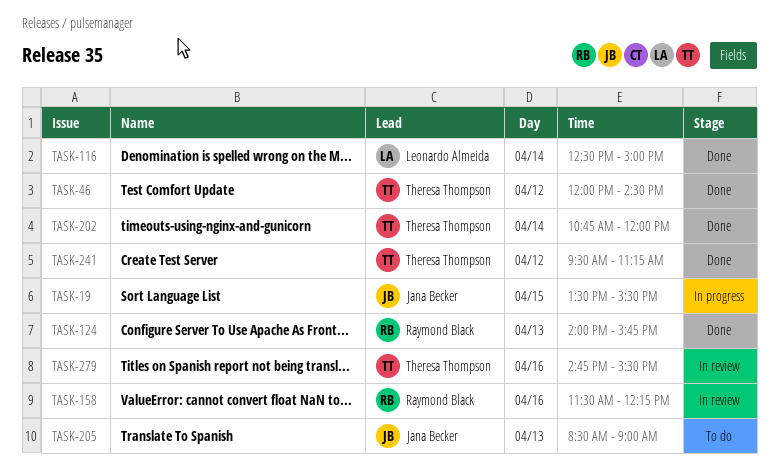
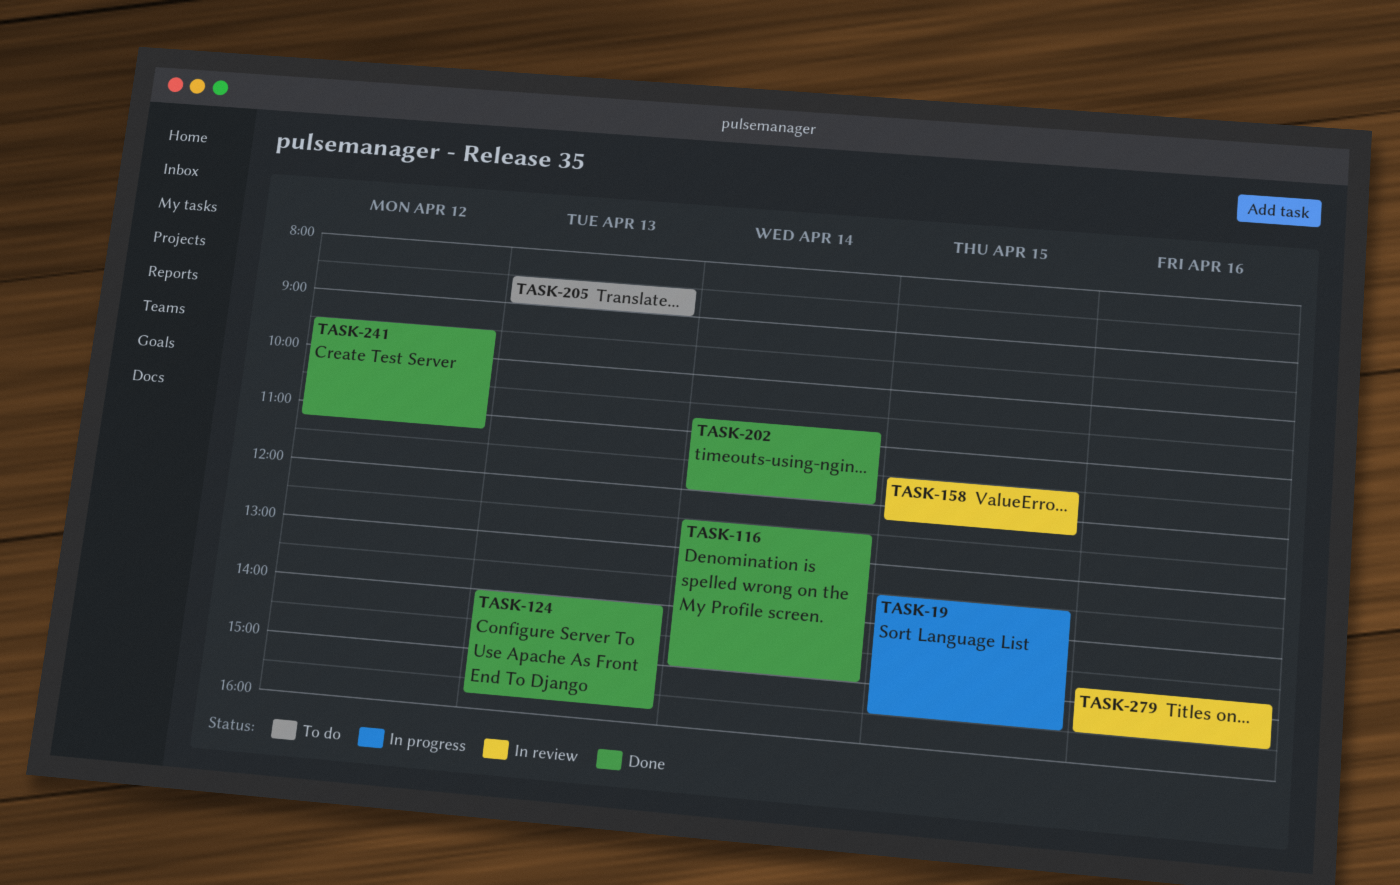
TASK-46: present -> none
TASK-158, day: Apr 16 -> Apr 15

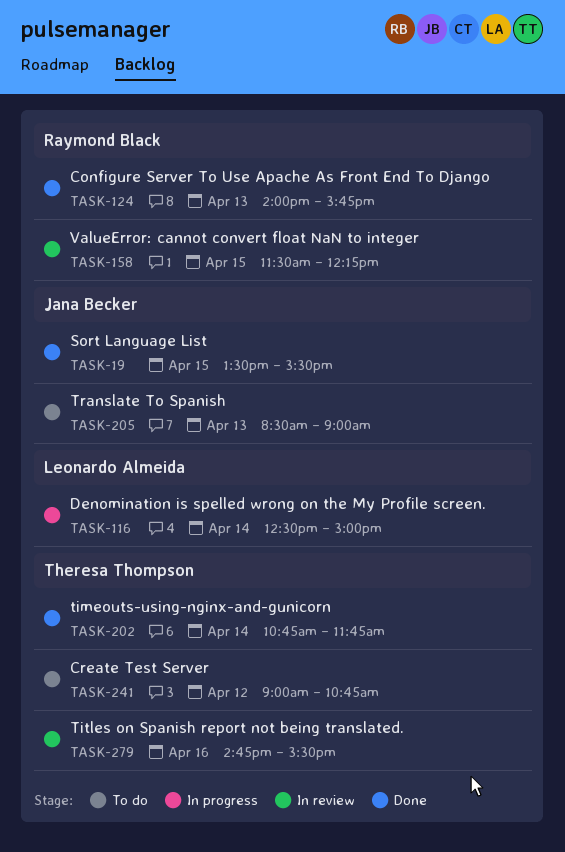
TASK-19, status: In progress -> Done
TASK-116, status: Done -> In progress
TASK-202, ends: 12:00 -> 11:45
TASK-241, status: Done -> To do
TASK-241, begins: 09:30 -> 09:00
TASK-241, ends: 11:15 -> 10:45

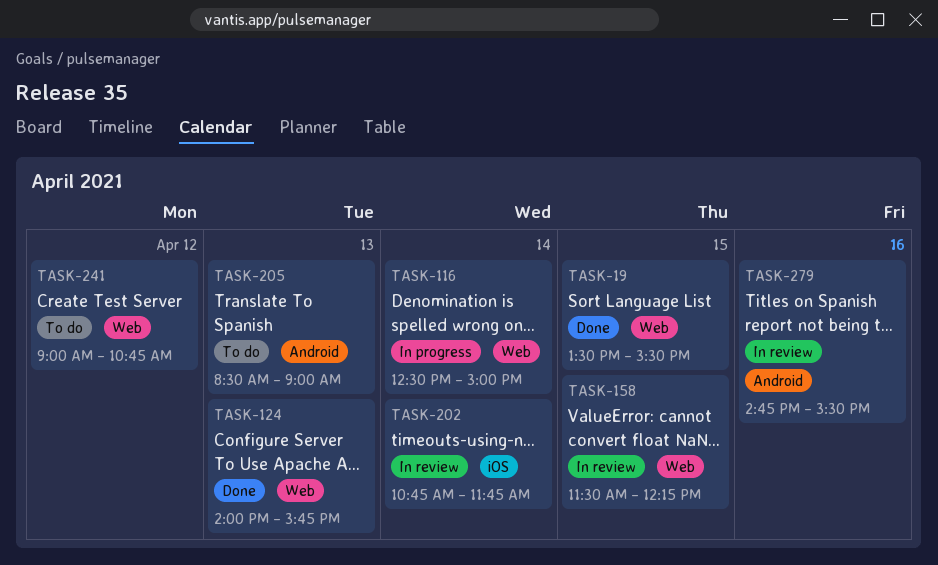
TASK-202, status: Done -> In review

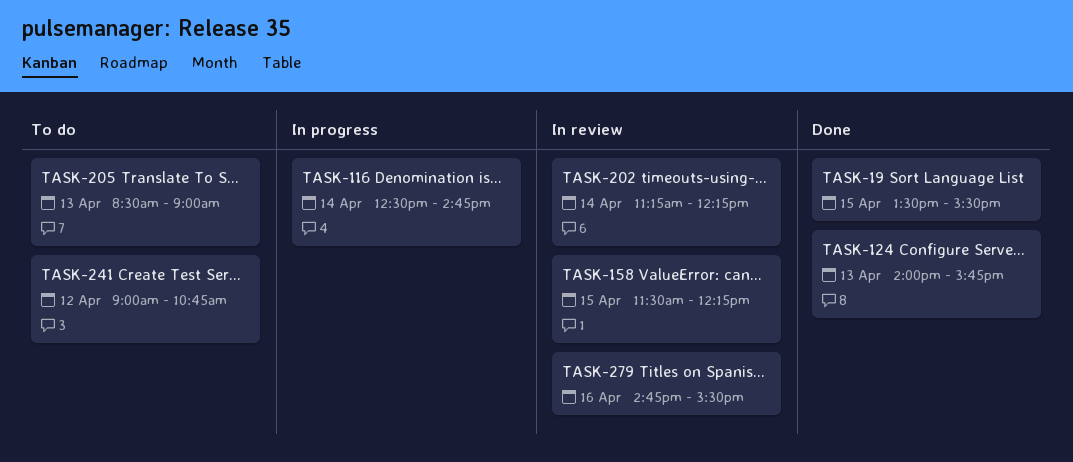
TASK-116, ends: 15:00 -> 14:45
TASK-202, begins: 10:45 -> 11:15
TASK-202, ends: 11:45 -> 12:15

